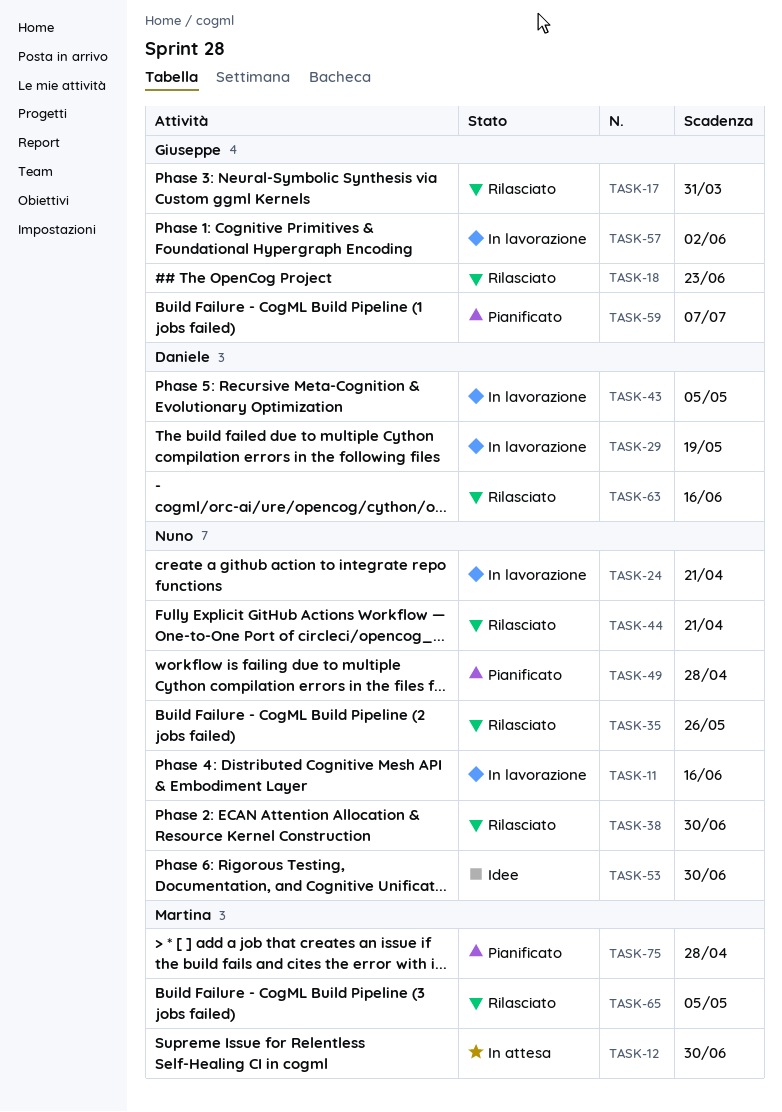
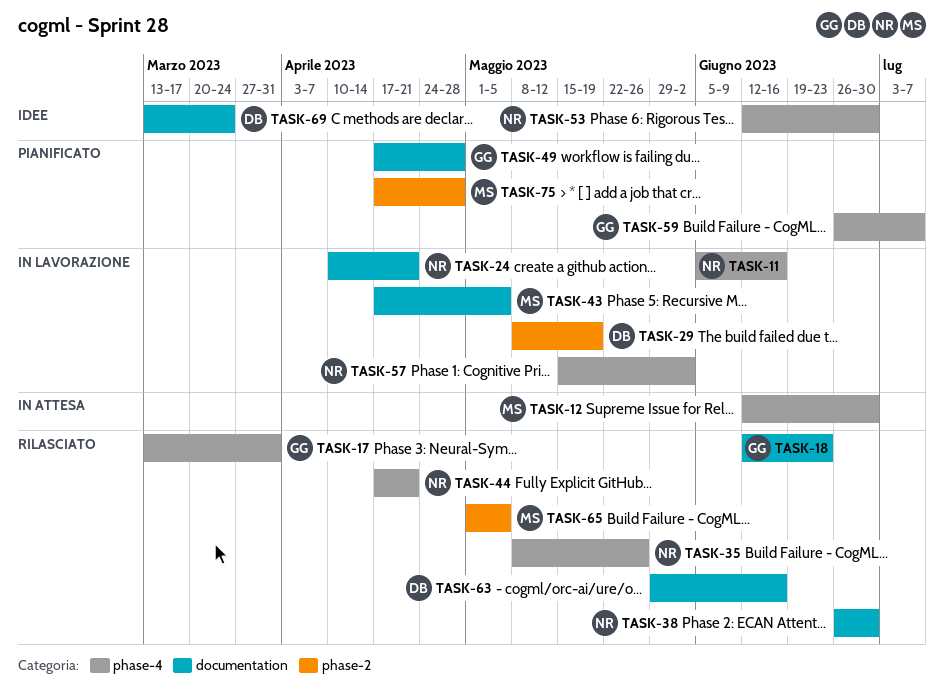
TASK-43, owner: Daniele -> Martina
TASK-49, owner: Nuno -> Giuseppe
TASK-57, owner: Giuseppe -> Nuno
TASK-69: none -> present

